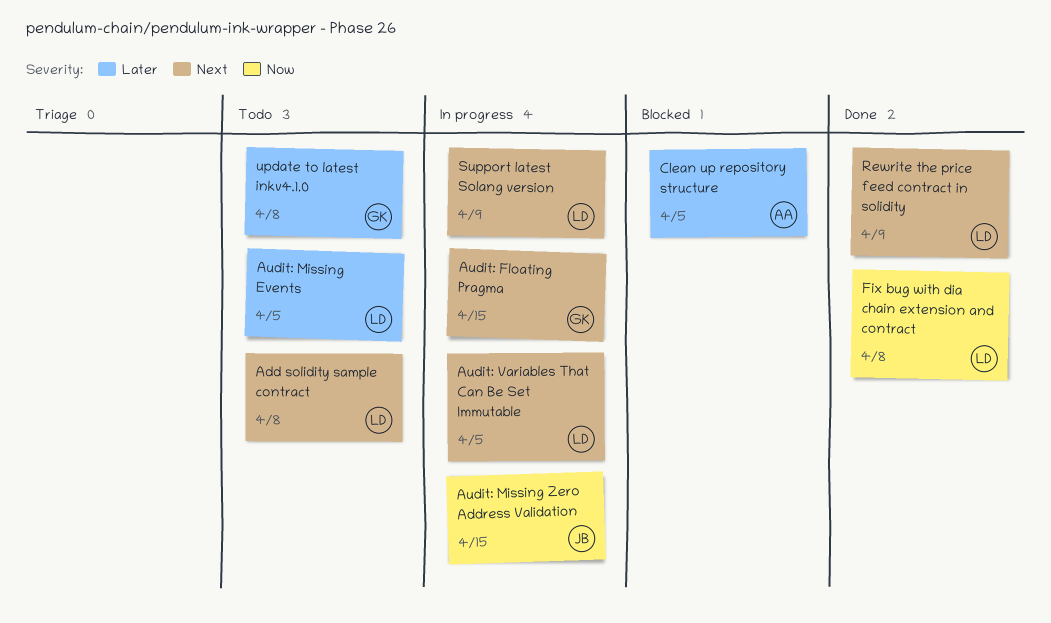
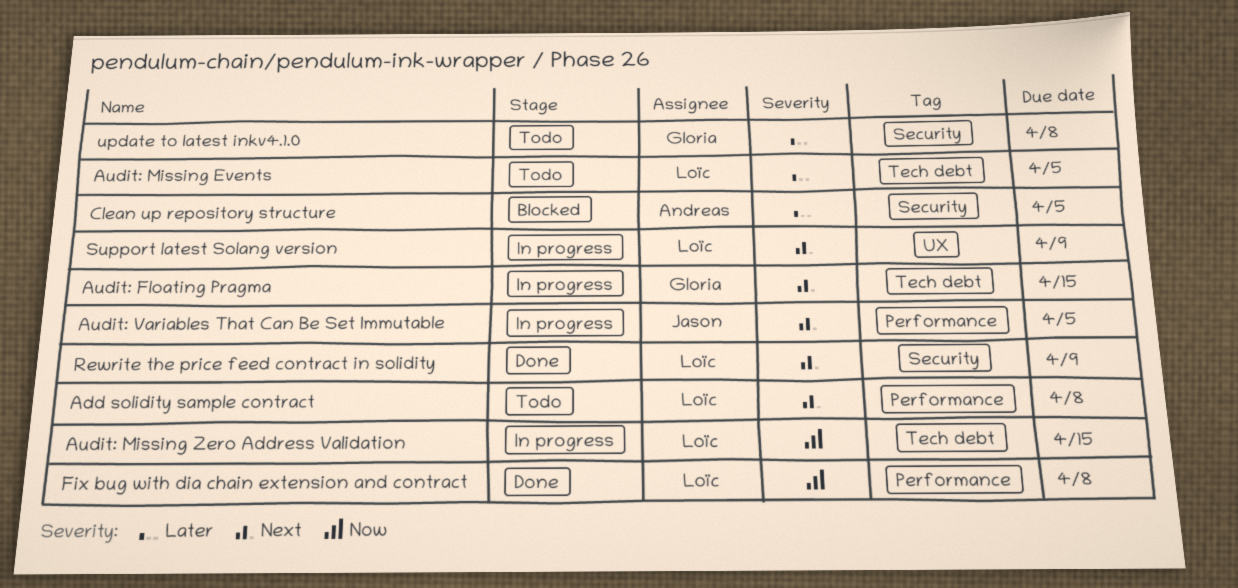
Audit: Missing Zero Address Validation, owner: Jason -> Loïc
Audit: Variables That Can Be Set Immutable, owner: Loïc -> Jason

